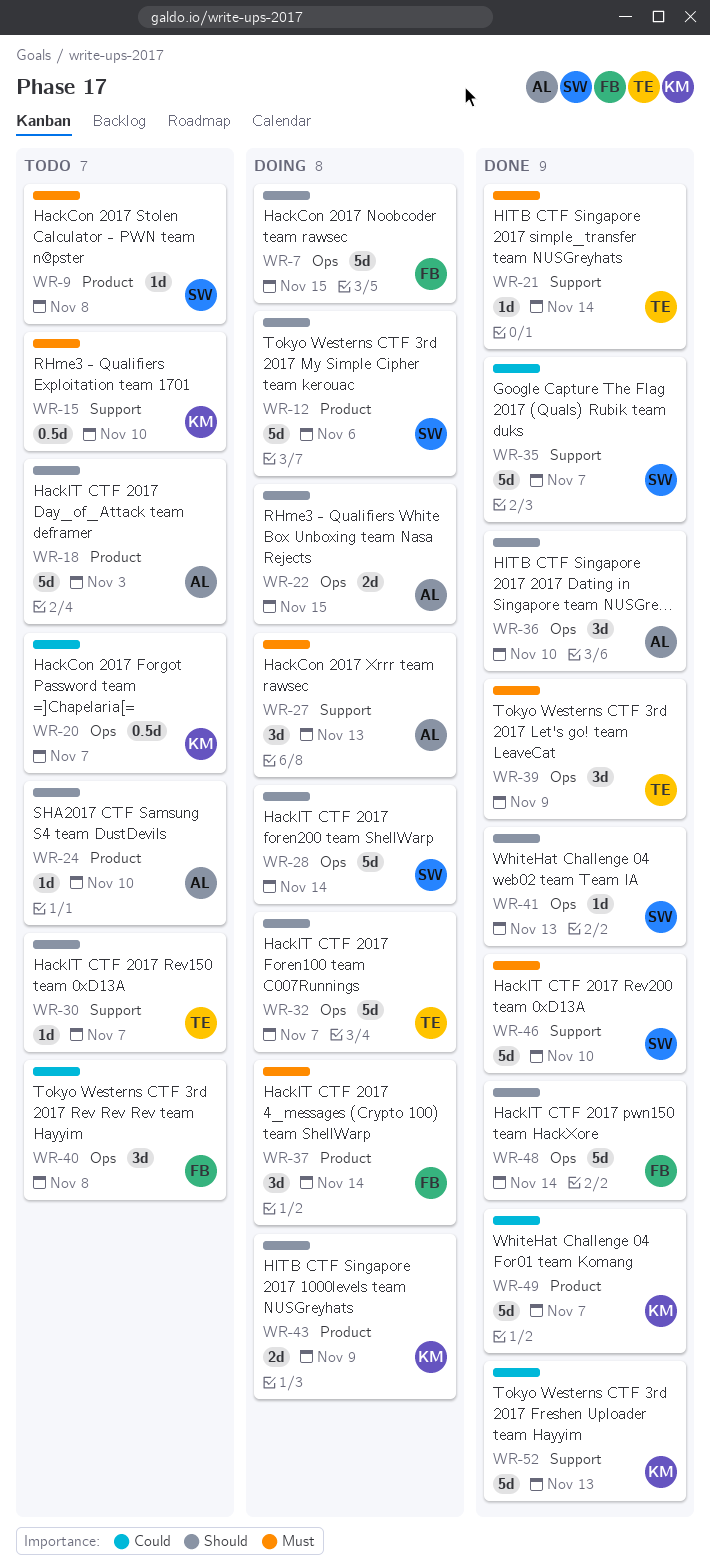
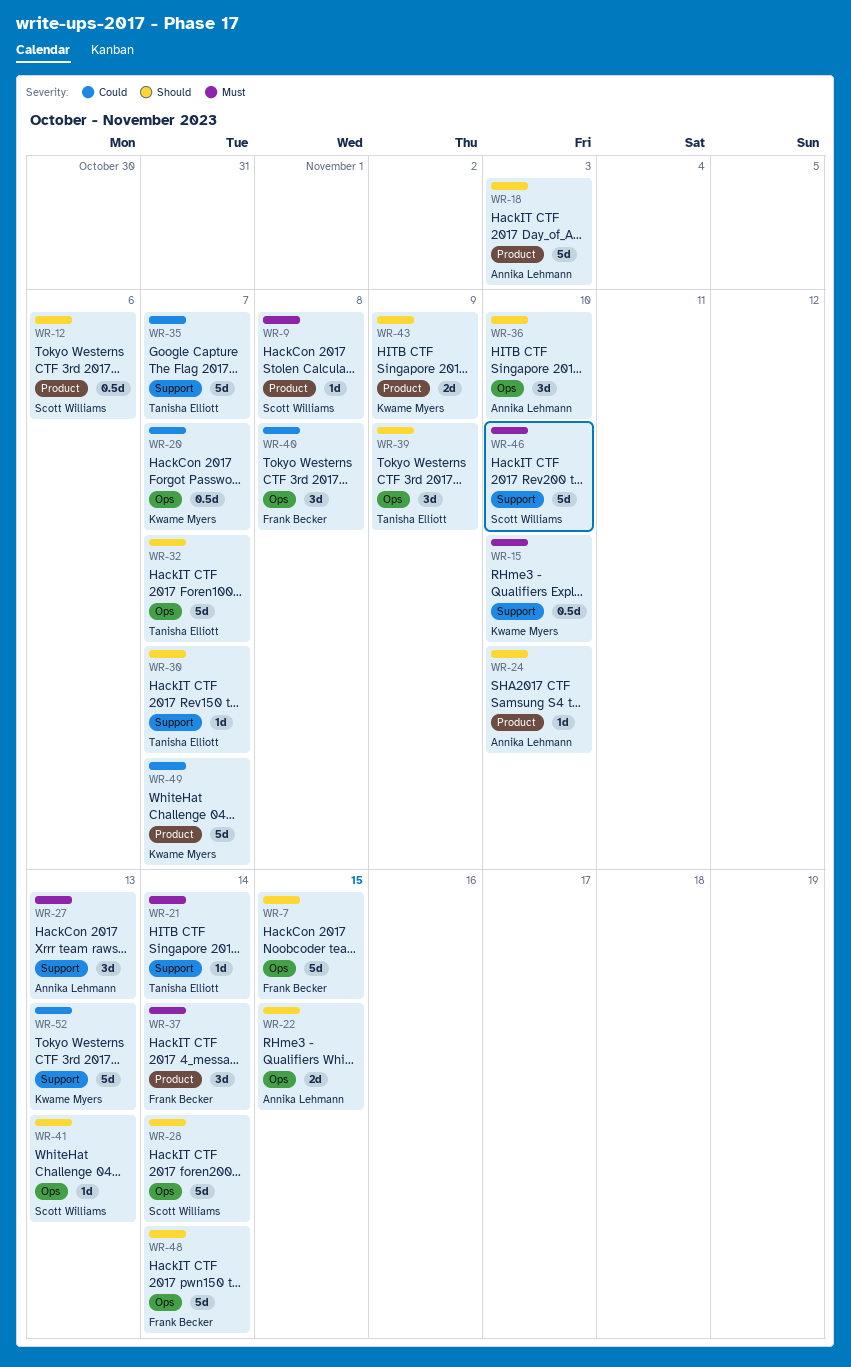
WR-12, estimate: 5d -> 0.5d
WR-35, owner: Scott Williams -> Tanisha Elliott
WR-39, priority: Must -> Should

